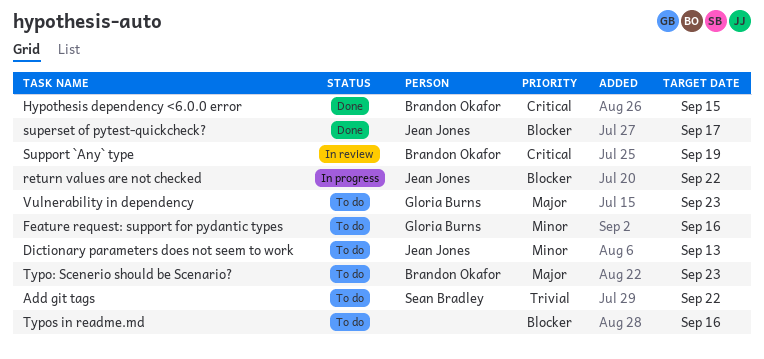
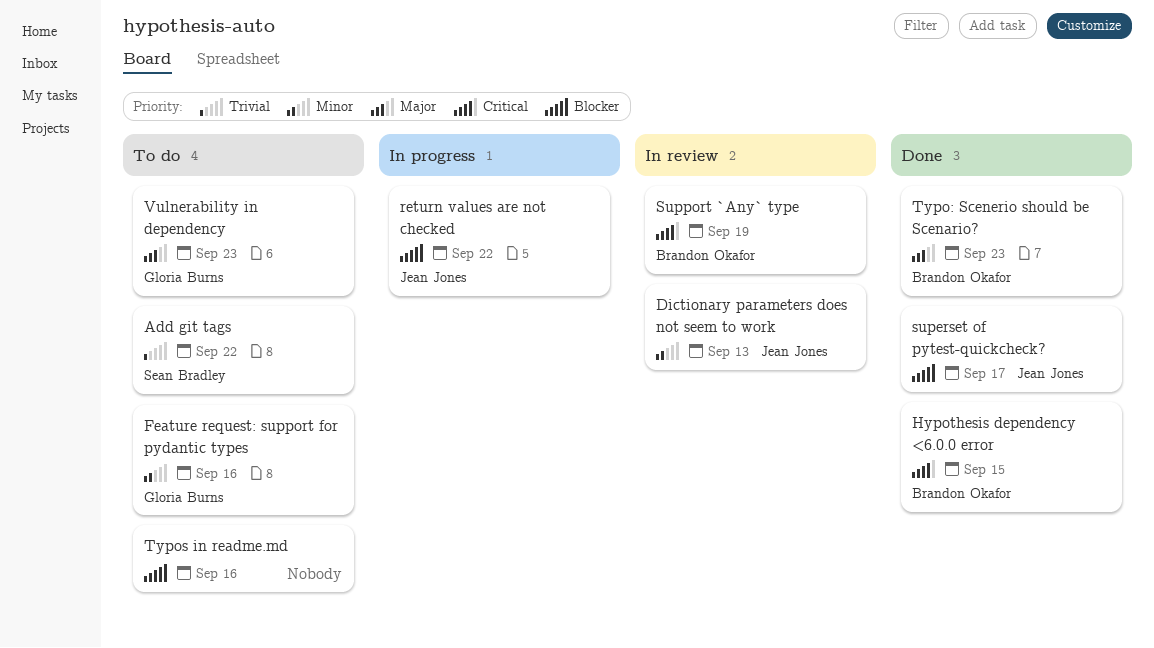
Dictionary parameters does not seem to work, status: To do -> In review
Typo: Scenerio should be Scenario?, status: To do -> Done

